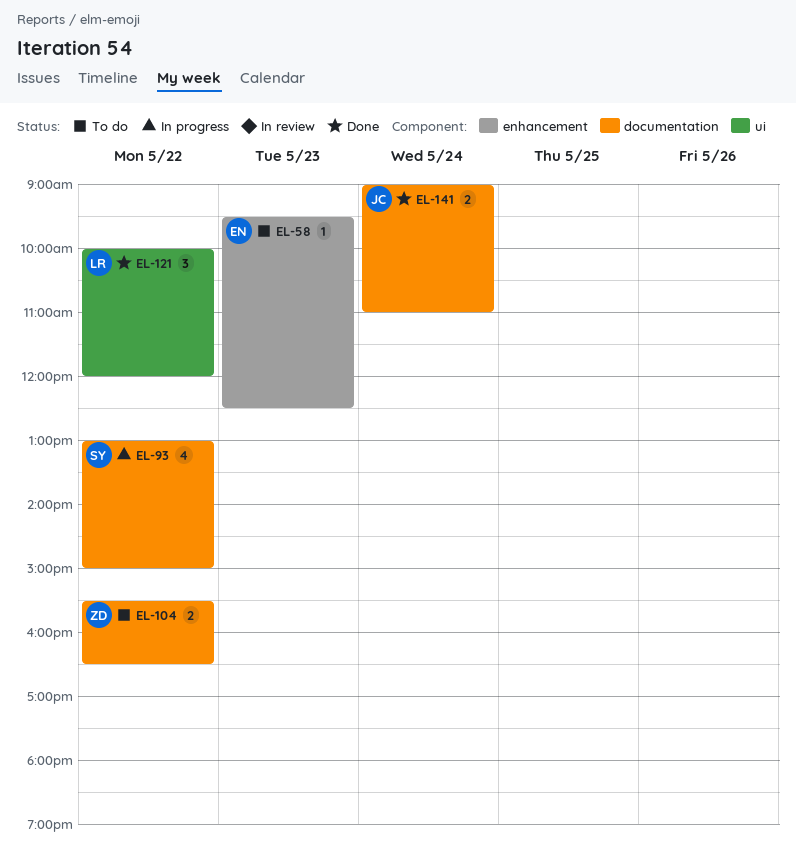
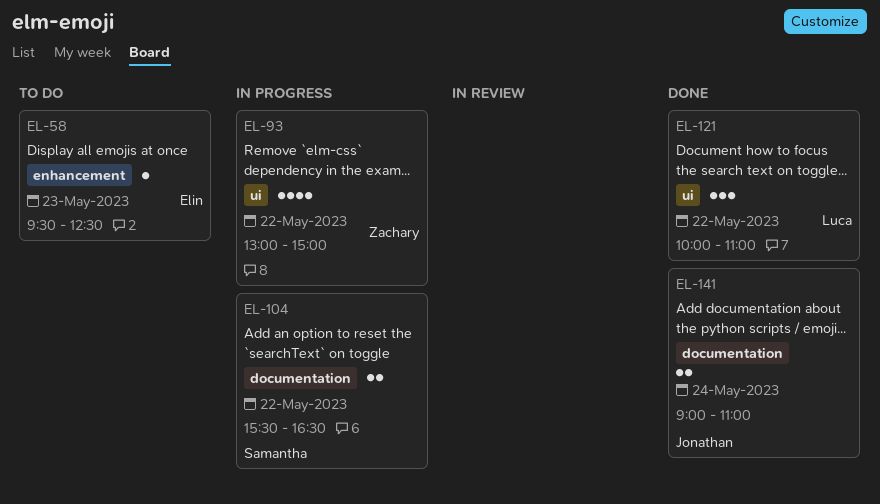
EL-93, owner: Samantha -> Zachary
EL-93, label: documentation -> ui
EL-104, status: To do -> In progress
EL-104, owner: Zachary -> Samantha
EL-121, ends: 12:00 -> 11:00

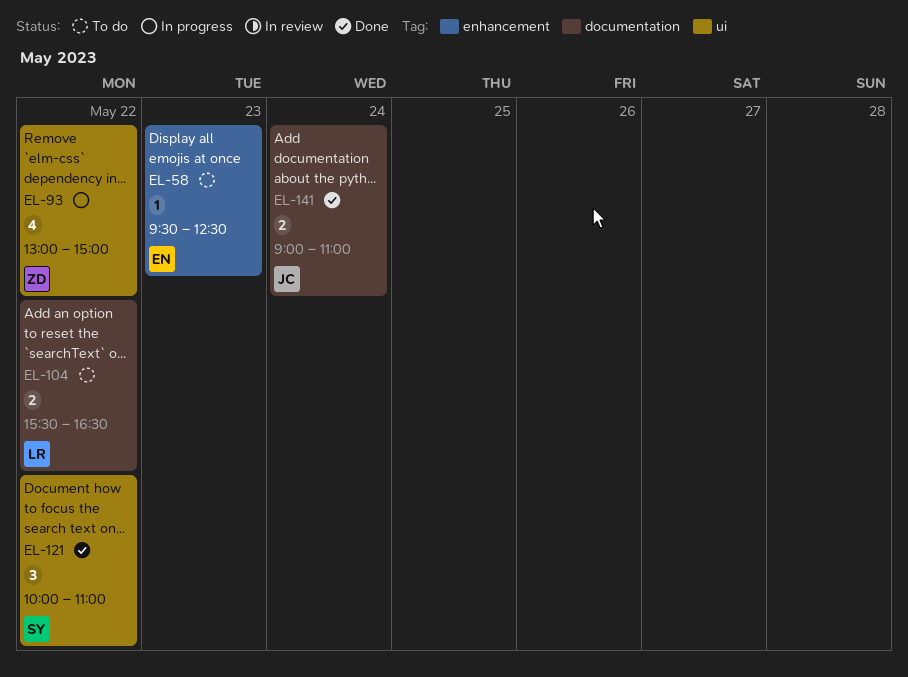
EL-104, status: In progress -> To do
EL-104, owner: Samantha -> Luca
EL-121, owner: Luca -> Samantha

